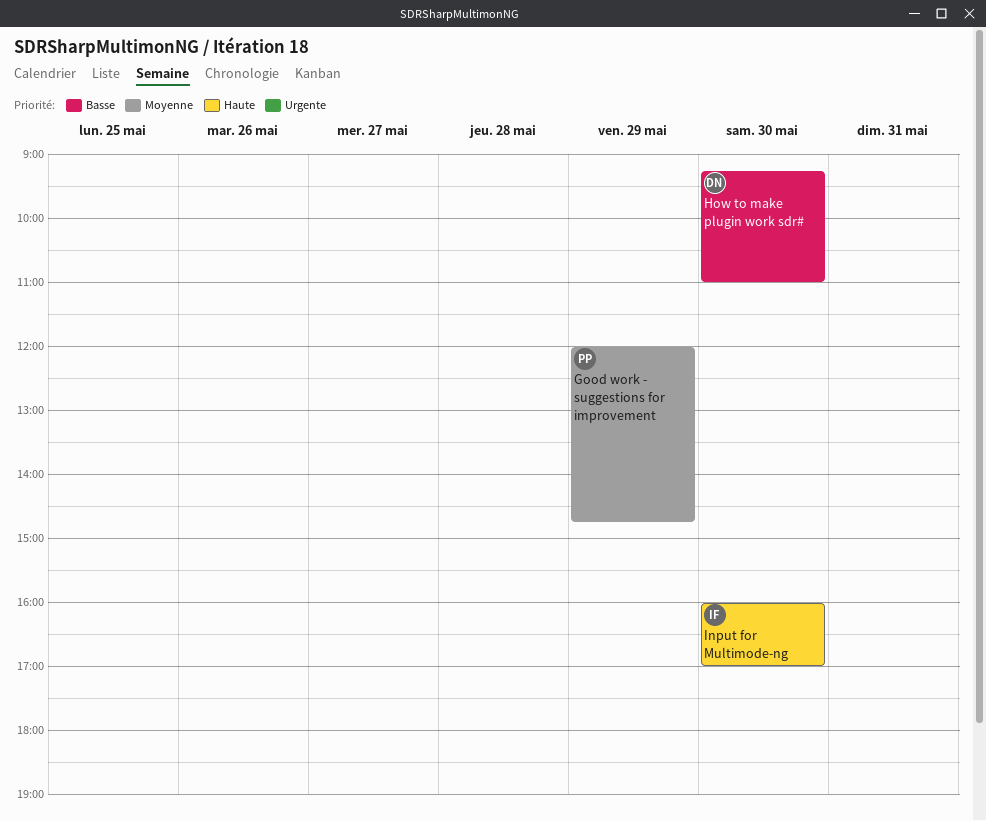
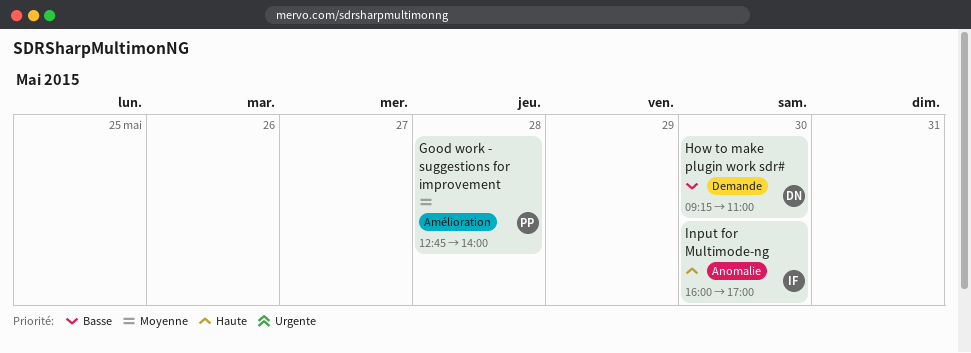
Good work - suggestions for improvement, day: May 29 -> May 28
Good work - suggestions for improvement, begins: 12:00 -> 12:45
Good work - suggestions for improvement, ends: 14:45 -> 14:00

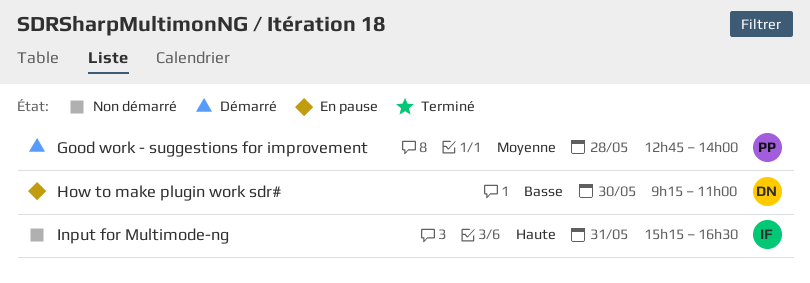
Input for Multimode-ng, day: May 30 -> May 31
Input for Multimode-ng, begins: 16:00 -> 15:15
Input for Multimode-ng, ends: 17:00 -> 16:30

